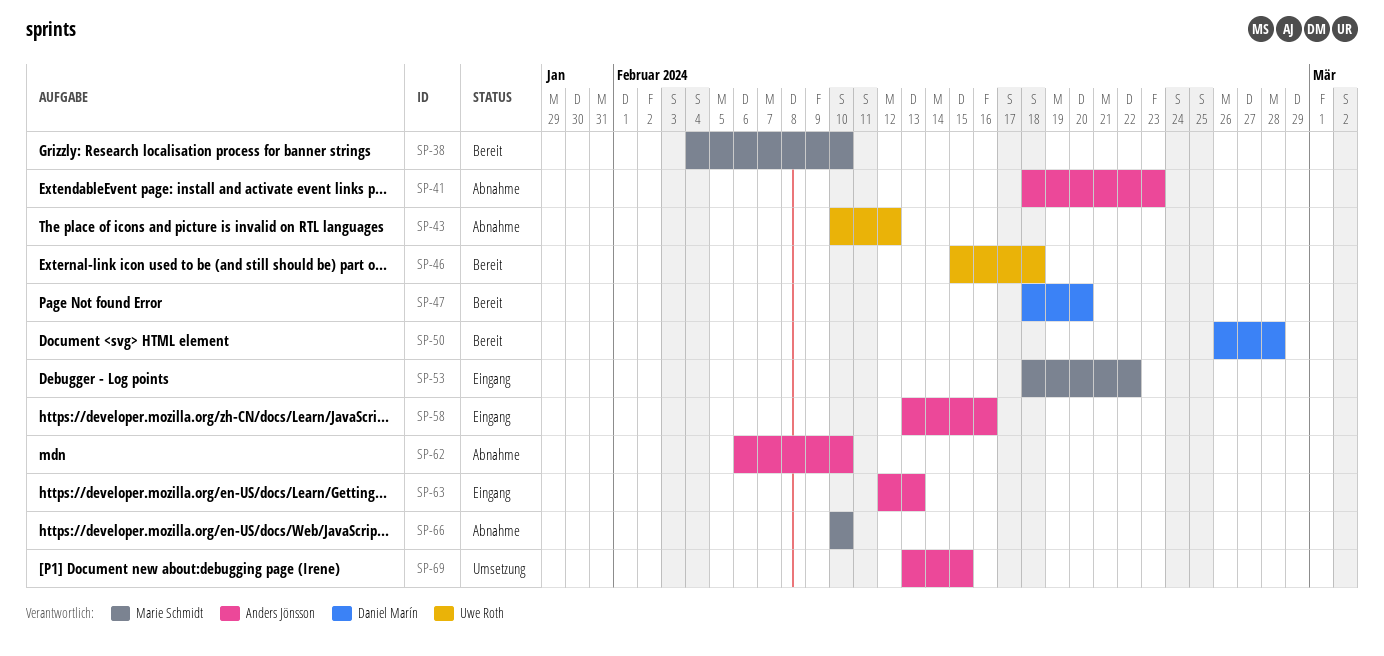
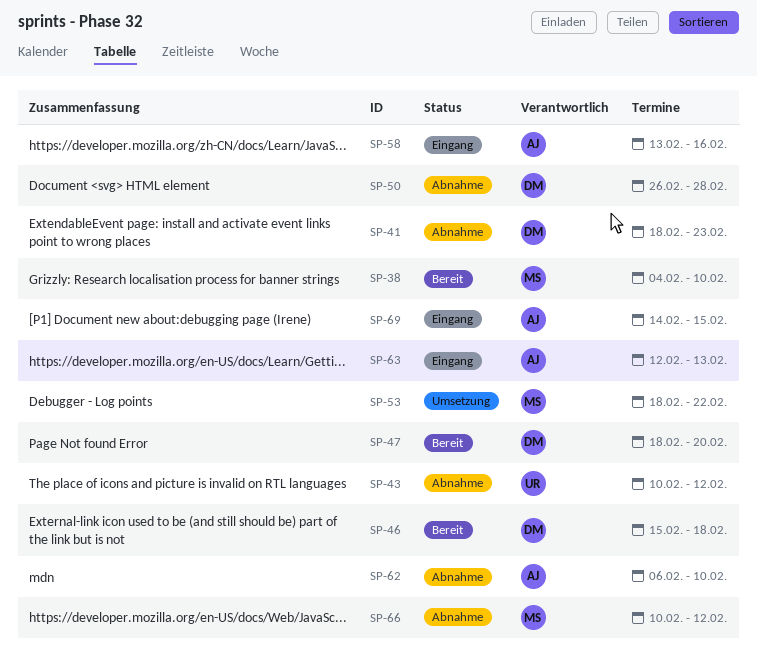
SP-41, owner: Anders Jönsson -> Daniel Marín
SP-46, owner: Uwe Roth -> Daniel Marín
SP-50, status: Bereit -> Abnahme
SP-53, status: Eingang -> Umsetzung
SP-66, due: Feb 10 -> Feb 12
SP-69, status: Umsetzung -> Eingang
SP-69, start: Feb 13 -> Feb 14

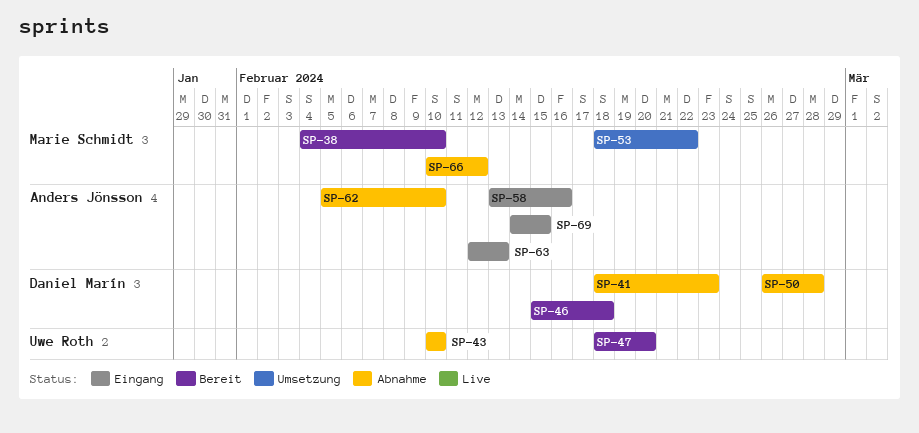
SP-43, due: Feb 12 -> Feb 10
SP-47, owner: Daniel Marín -> Uwe Roth
SP-62, start: Feb 6 -> Feb 5

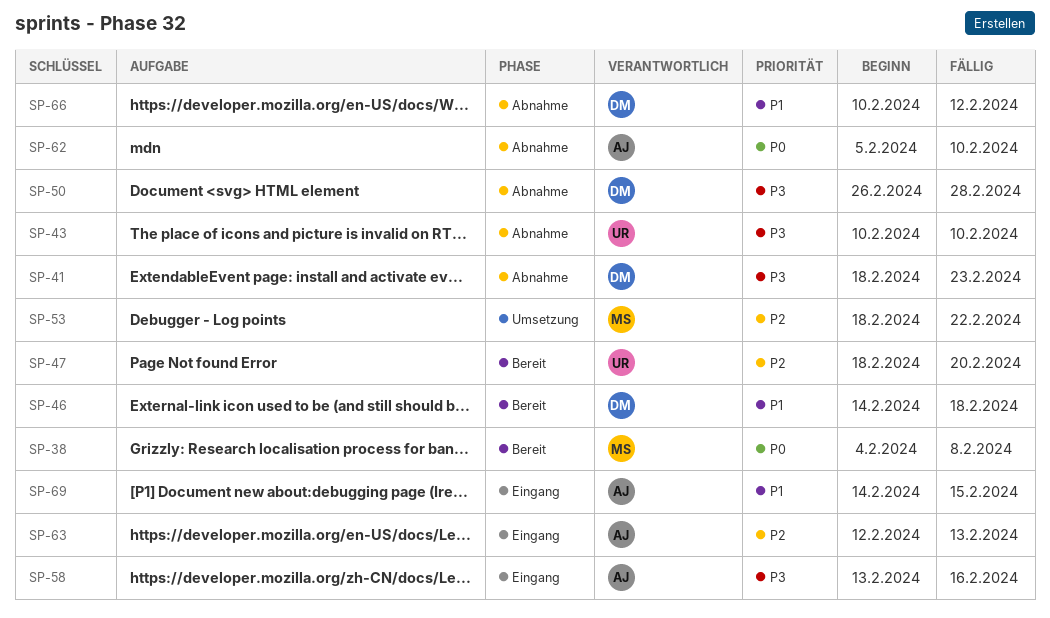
SP-38, due: Feb 10 -> Feb 8
SP-46, start: Feb 15 -> Feb 14
SP-66, owner: Marie Schmidt -> Daniel Marín

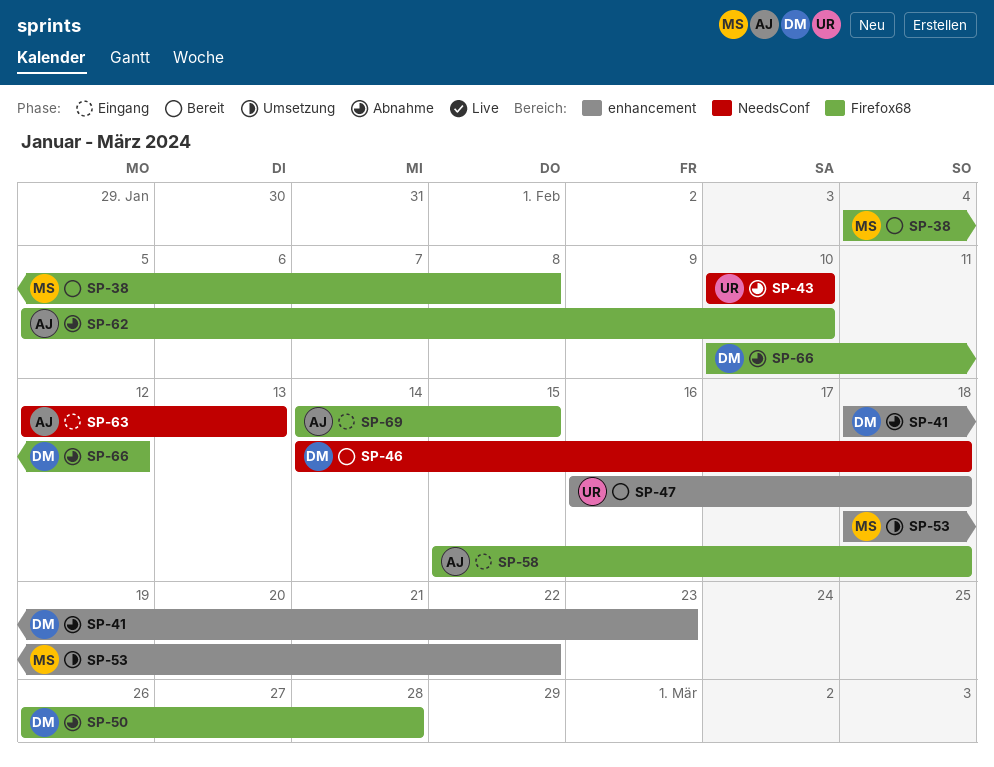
SP-47, start: Feb 18 -> Feb 16
SP-47, due: Feb 20 -> Feb 18
SP-58, start: Feb 13 -> Feb 15
SP-58, due: Feb 16 -> Feb 18

